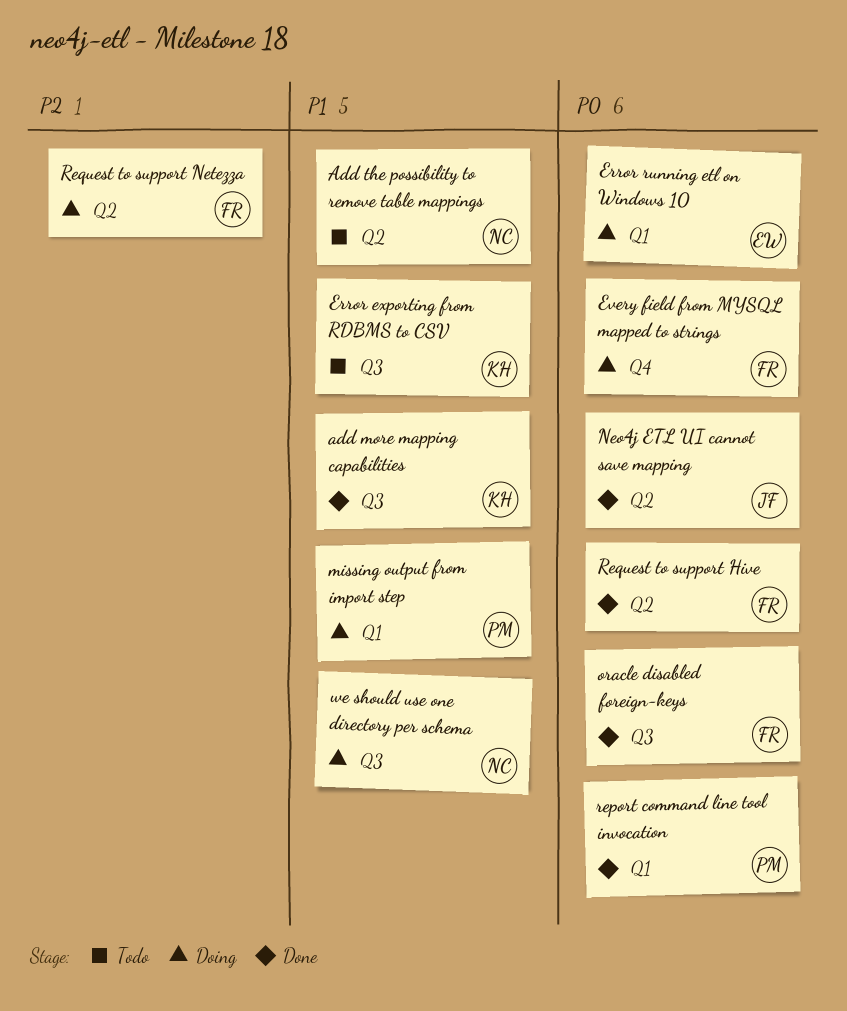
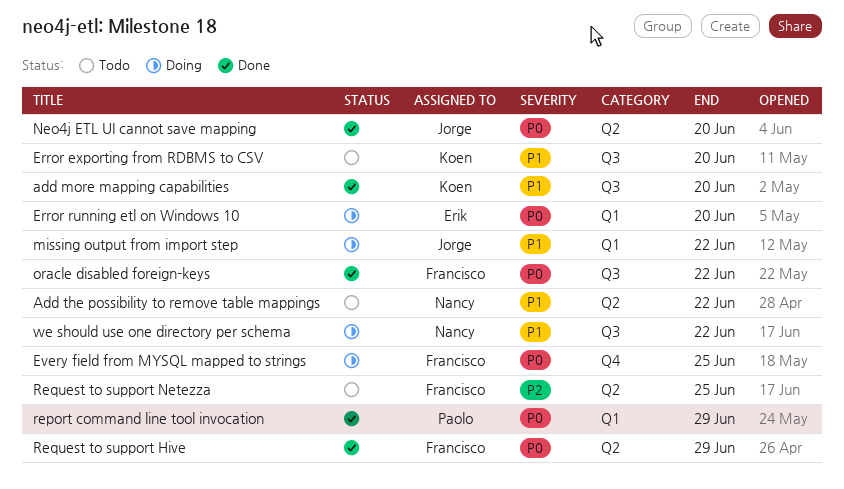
missing output from import step, owner: Paolo -> Jorge
Request to support Netezza, status: Doing -> Todo

